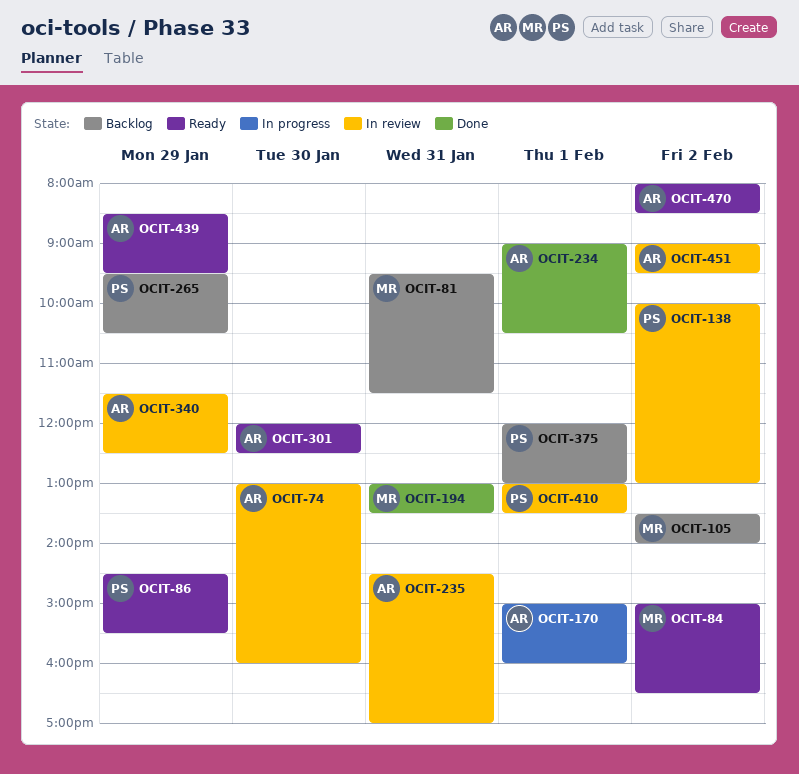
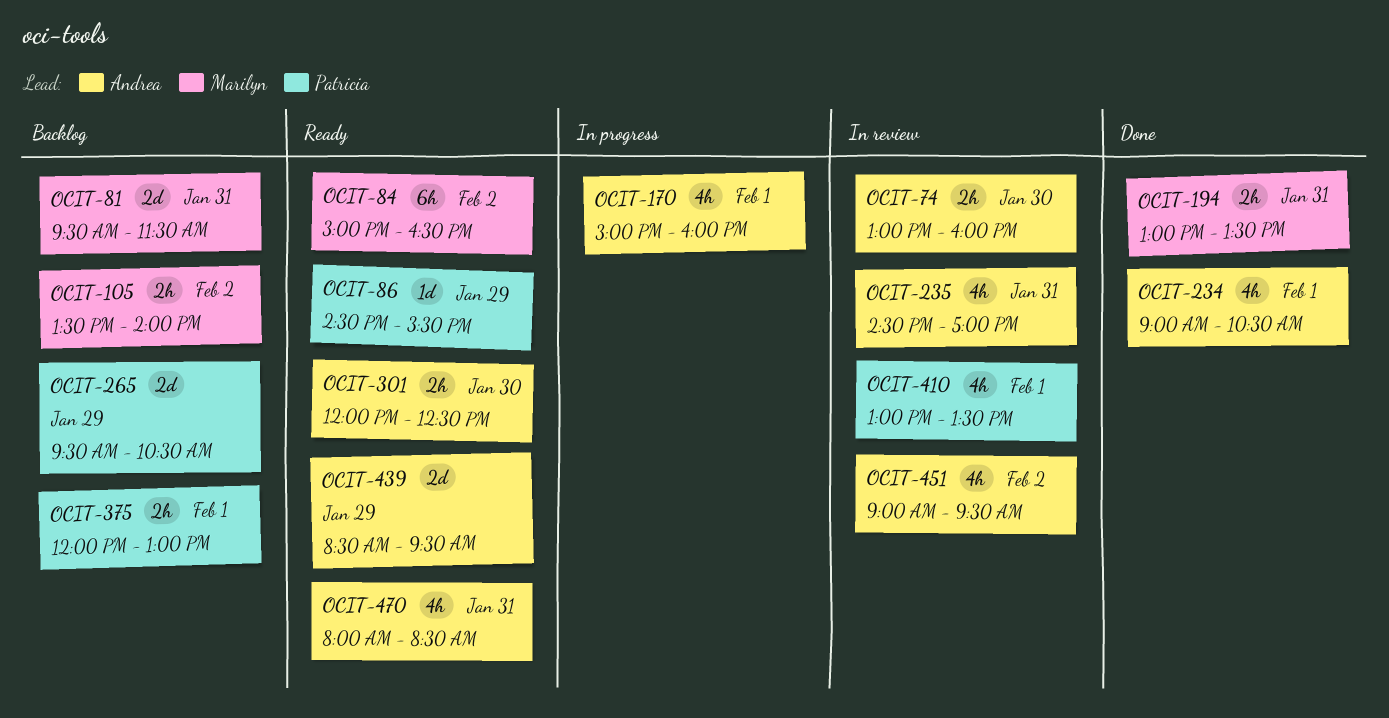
OCIT-138: present -> none
OCIT-340: present -> none
OCIT-470, day: Feb 2 -> Jan 31

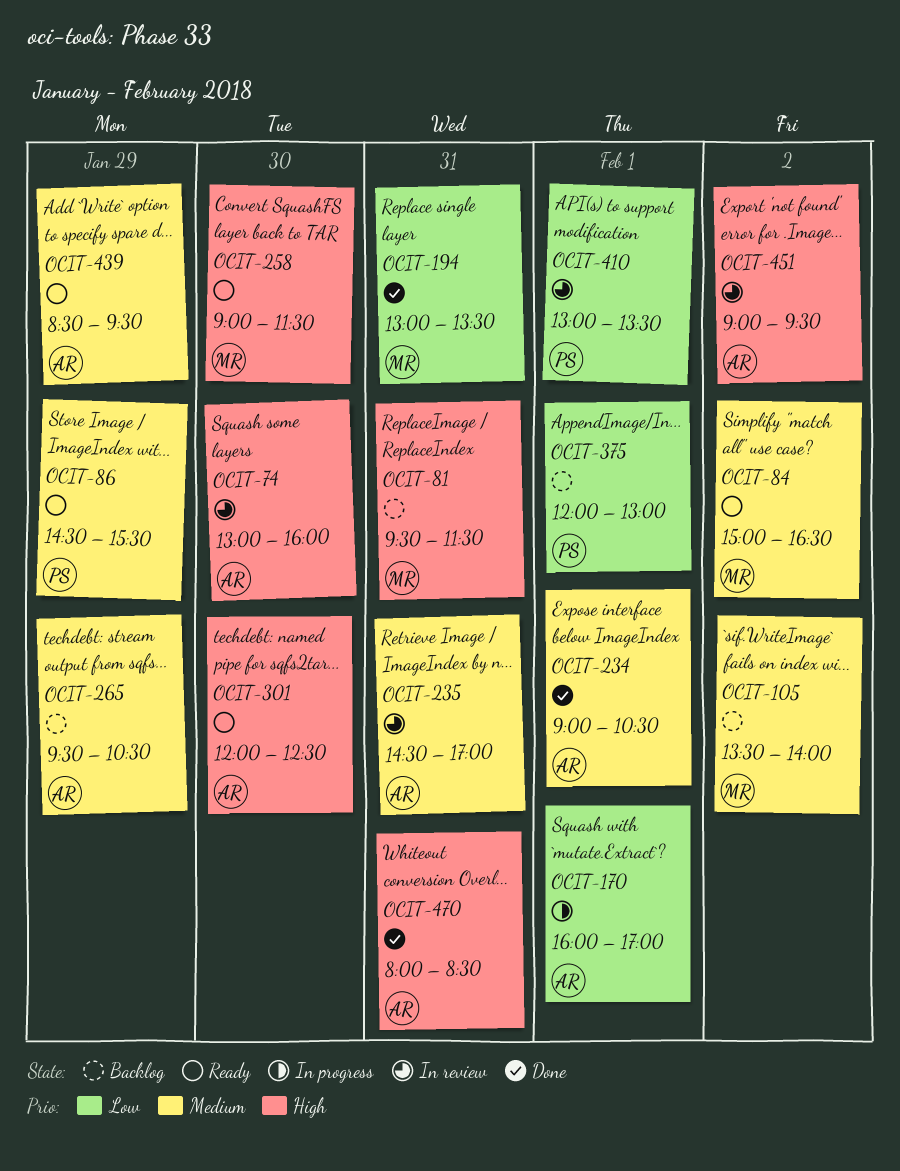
OCIT-170, begins: 15:00 -> 16:00
OCIT-170, ends: 16:00 -> 17:00
OCIT-258: none -> present
OCIT-265, owner: Patricia -> Andrea
OCIT-470, status: Ready -> Done

